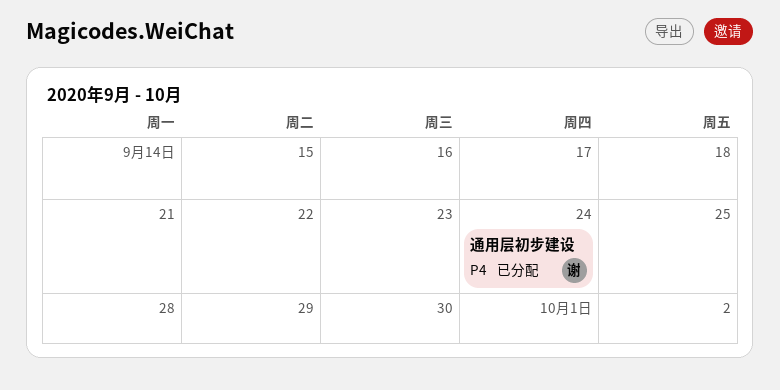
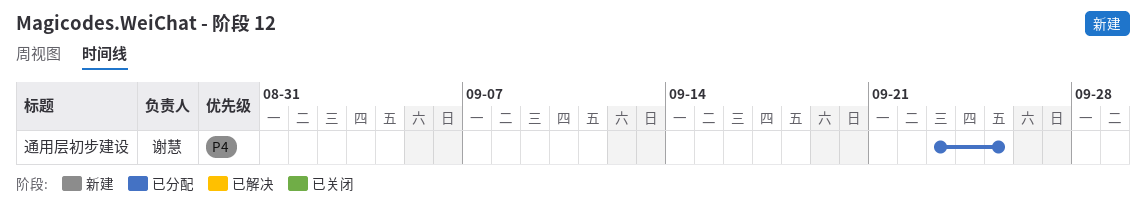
通用层初步建设, due: Sep 24 -> Sep 25

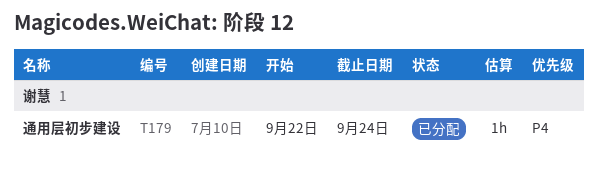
通用层初步建设, start: Sep 23 -> Sep 22
通用层初步建设, due: Sep 25 -> Sep 24

